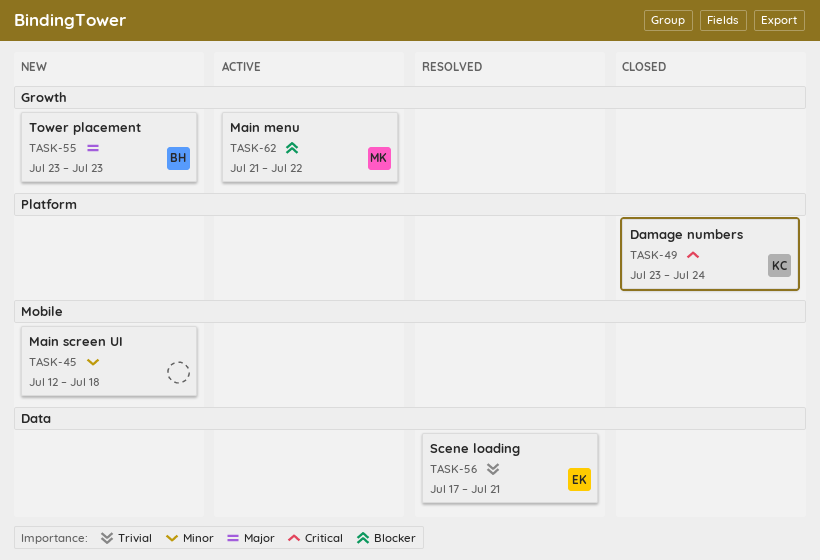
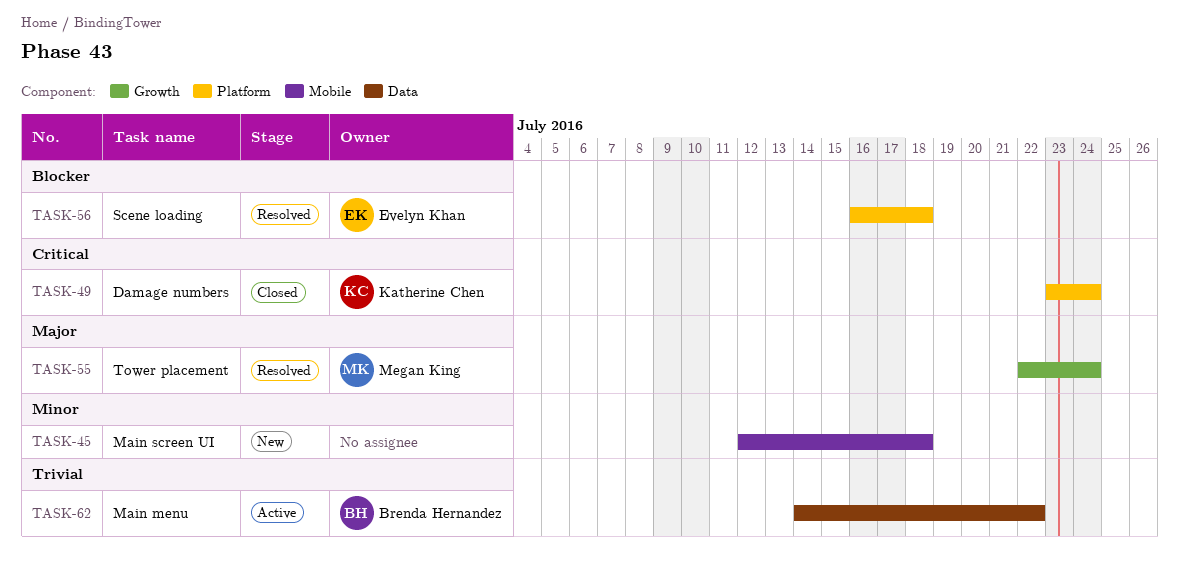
TASK-55, status: New -> Resolved
TASK-55, owner: Brenda Hernandez -> Megan King
TASK-55, start: Jul 23 -> Jul 22
TASK-55, due: Jul 23 -> Jul 24
TASK-56, priority: Trivial -> Blocker
TASK-56, label: Data -> Platform
TASK-56, start: Jul 17 -> Jul 16
TASK-56, due: Jul 21 -> Jul 18
TASK-62, owner: Megan King -> Brenda Hernandez
TASK-62, priority: Blocker -> Trivial
TASK-62, label: Growth -> Data
TASK-62, start: Jul 21 -> Jul 14

